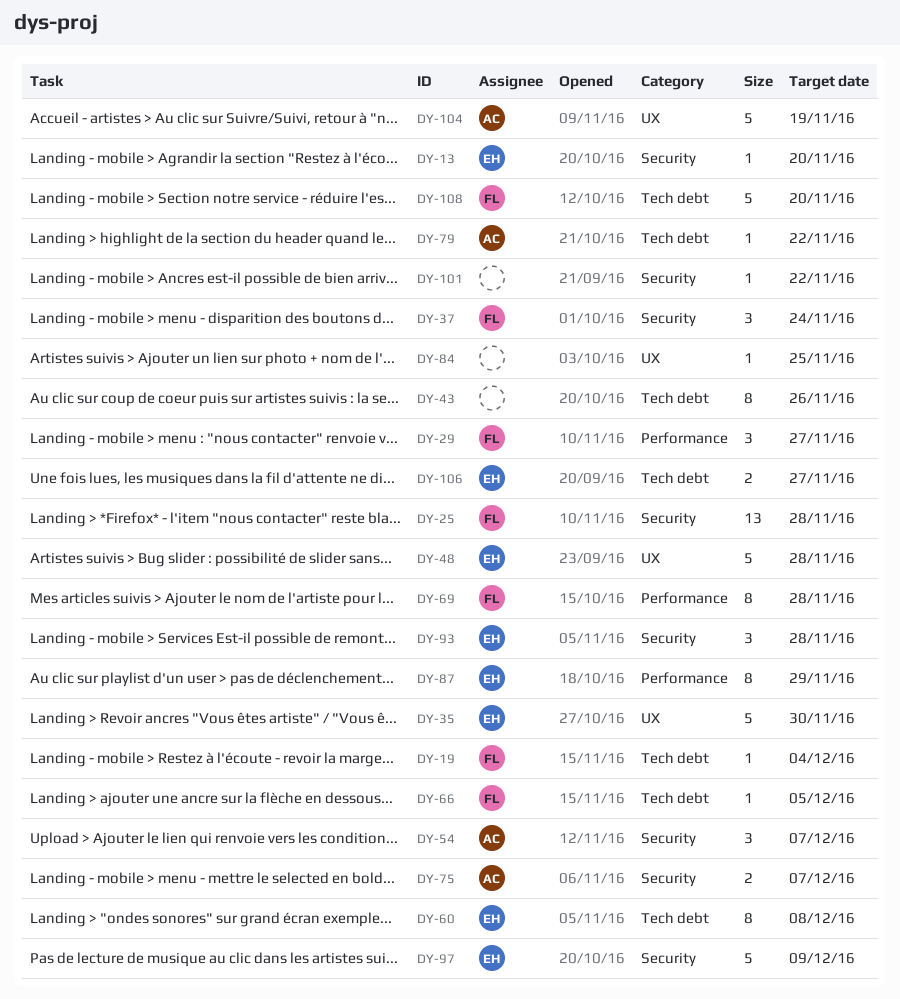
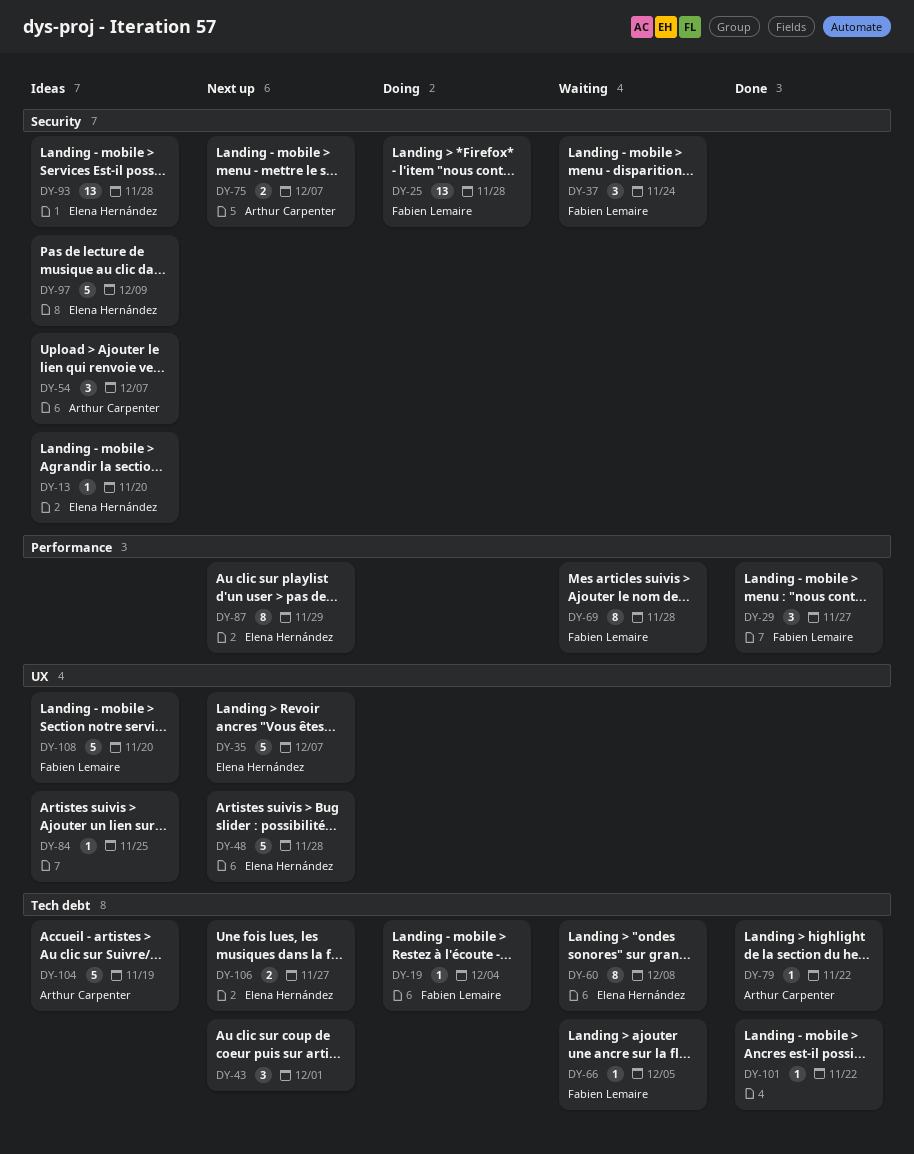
DY-35, due: Nov 30 -> Dec 7
DY-43, estimate: 8 -> 3
DY-43, due: Nov 26 -> Dec 1
DY-93, estimate: 3 -> 13
DY-101, label: Security -> Tech debt
DY-104, label: UX -> Tech debt
DY-108, label: Tech debt -> UX

